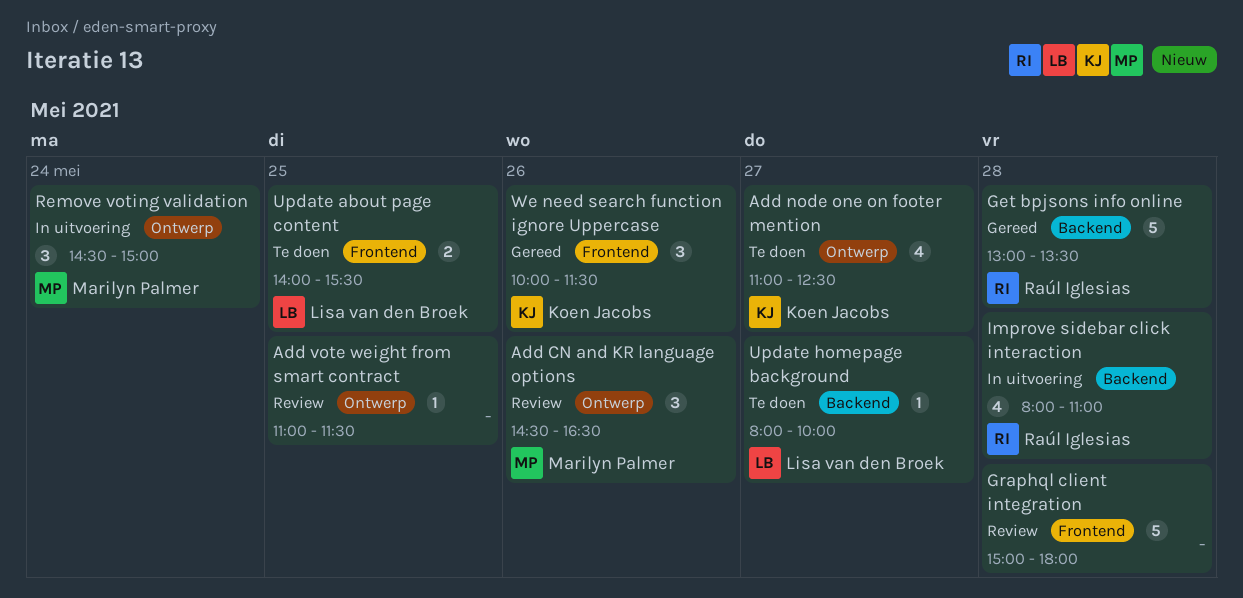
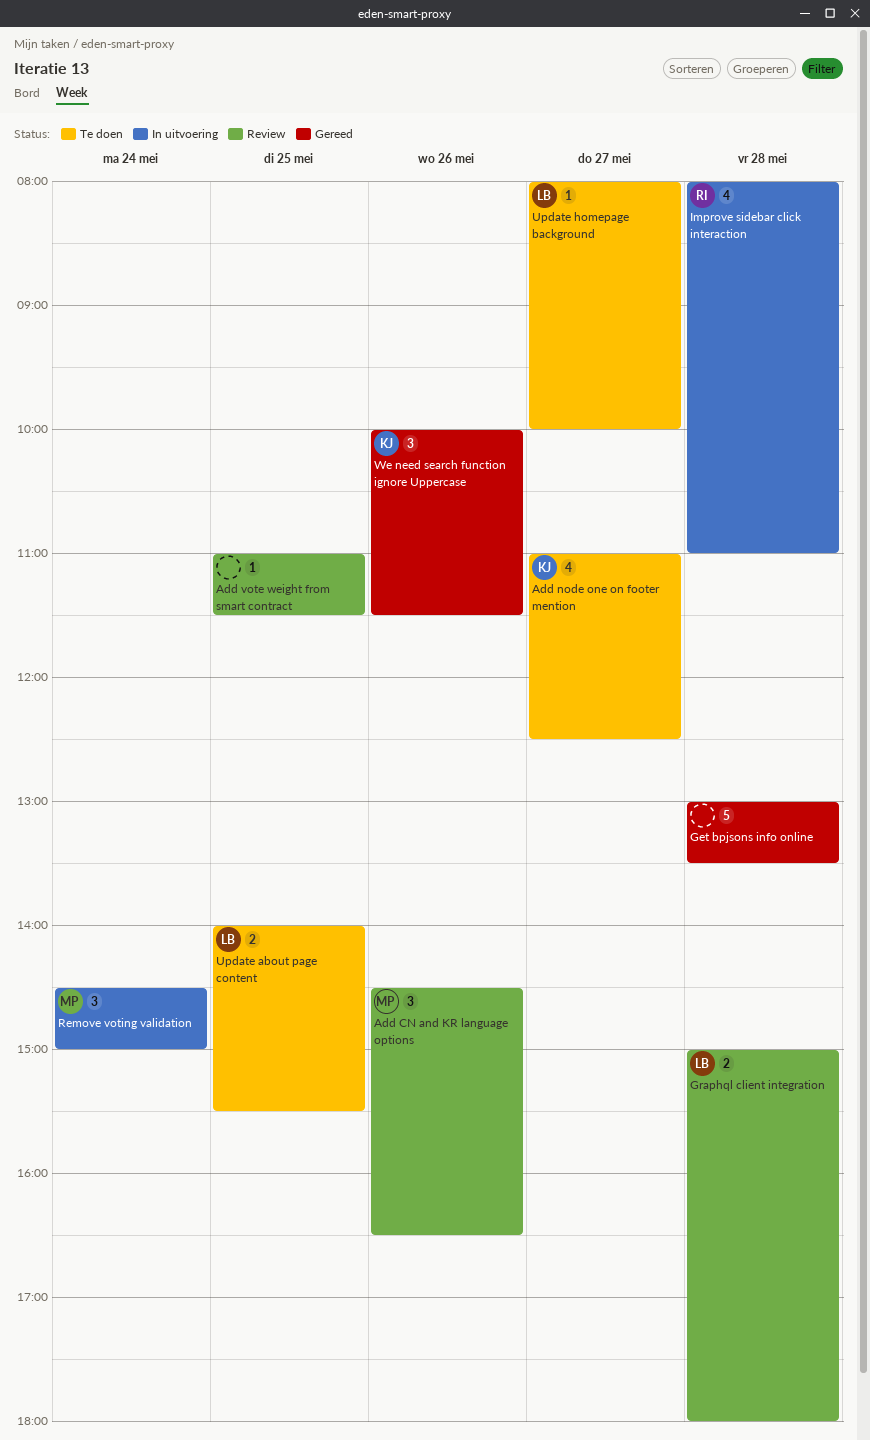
Get bpjsons info online, owner: Raúl Iglesias -> none
Graphql client integration, owner: none -> Lisa van den Broek
Graphql client integration, estimate: 5 -> 2

